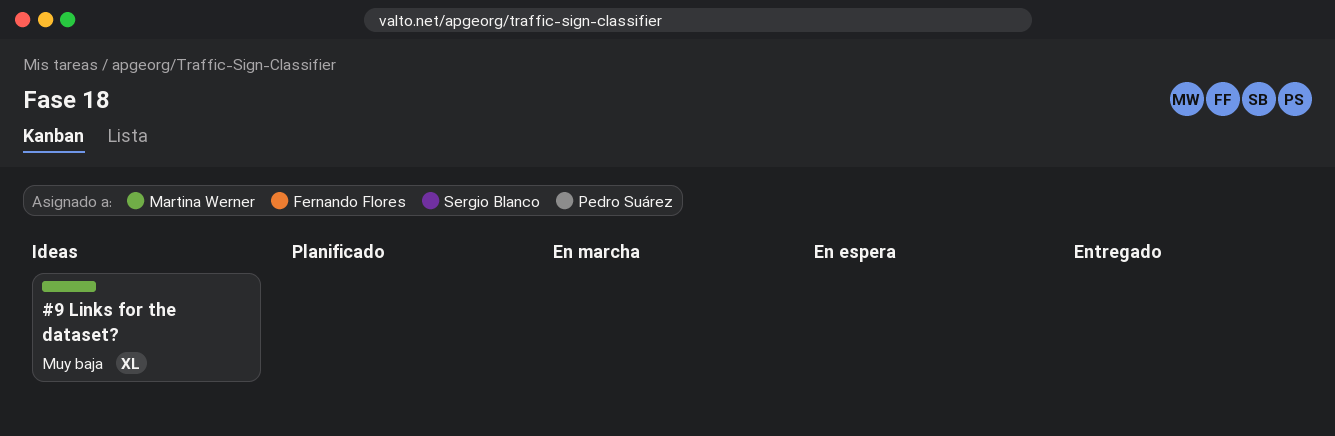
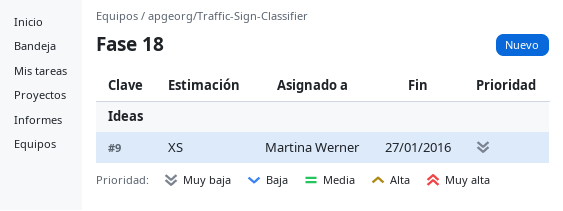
#9, estimate: XL -> XS

